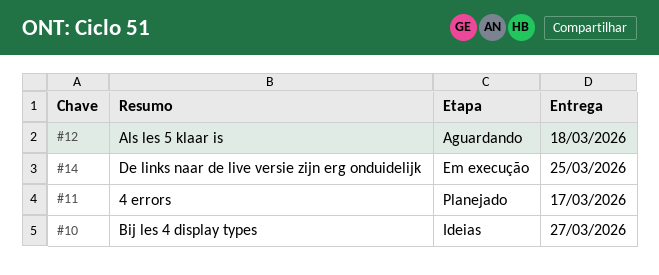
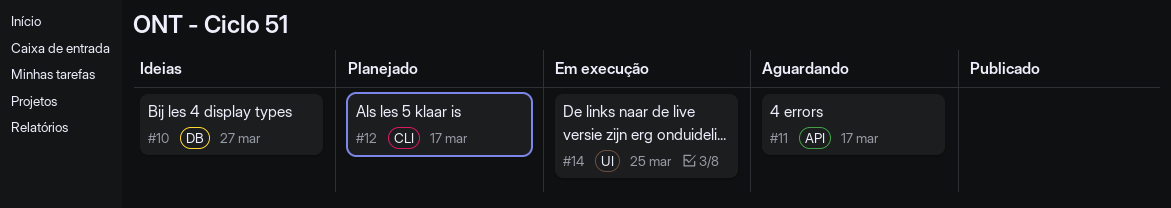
#11, status: Planejado -> Aguardando
#12, status: Aguardando -> Planejado
#12, due: Mar 18 -> Mar 17

